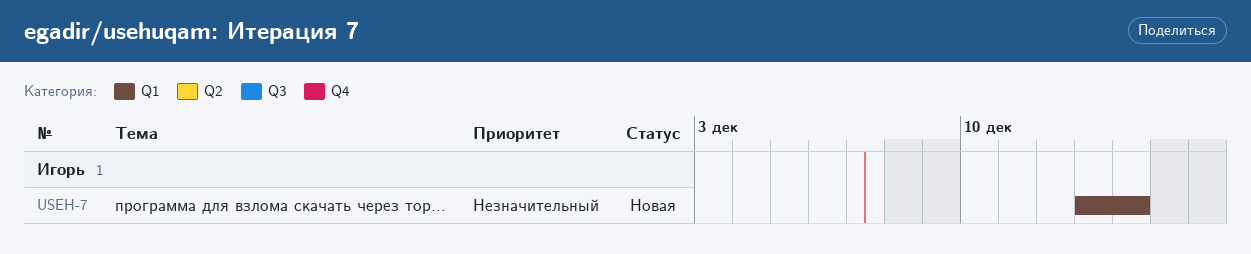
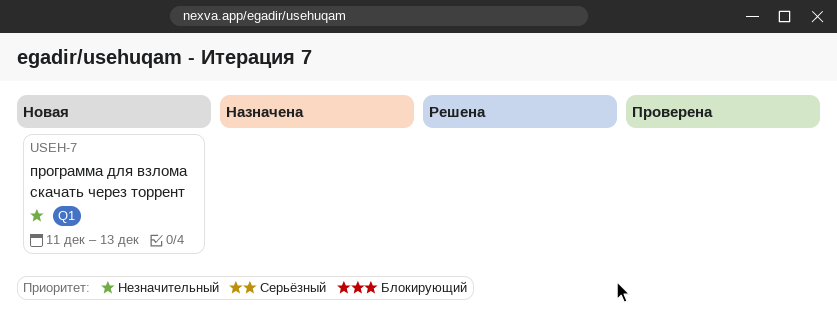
USEH-7, start: Dec 13 -> Dec 11
USEH-7, due: Dec 14 -> Dec 13

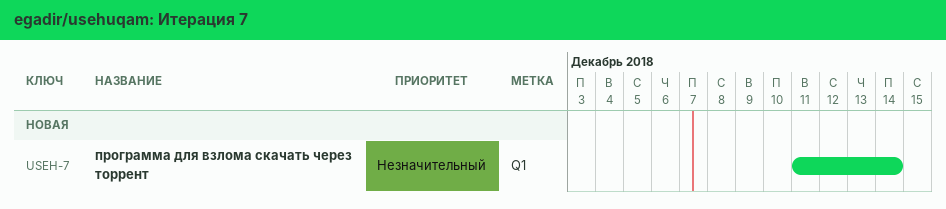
USEH-7, due: Dec 13 -> Dec 14

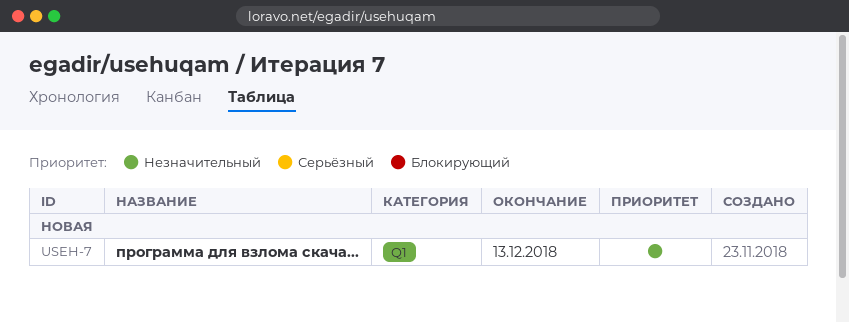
USEH-7, due: Dec 14 -> Dec 13

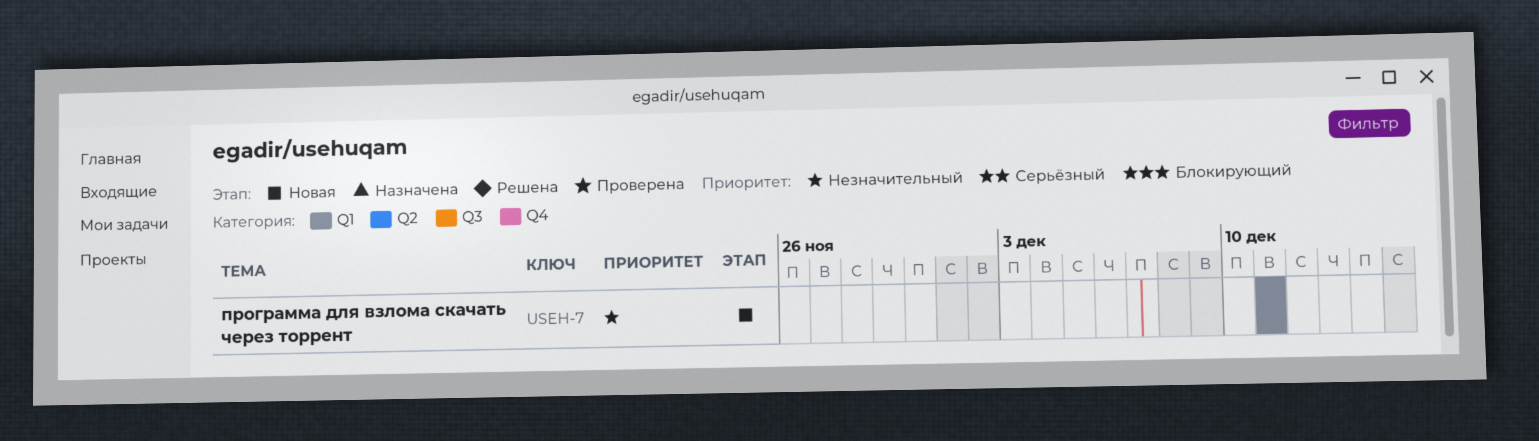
USEH-7, due: Dec 13 -> Dec 11

